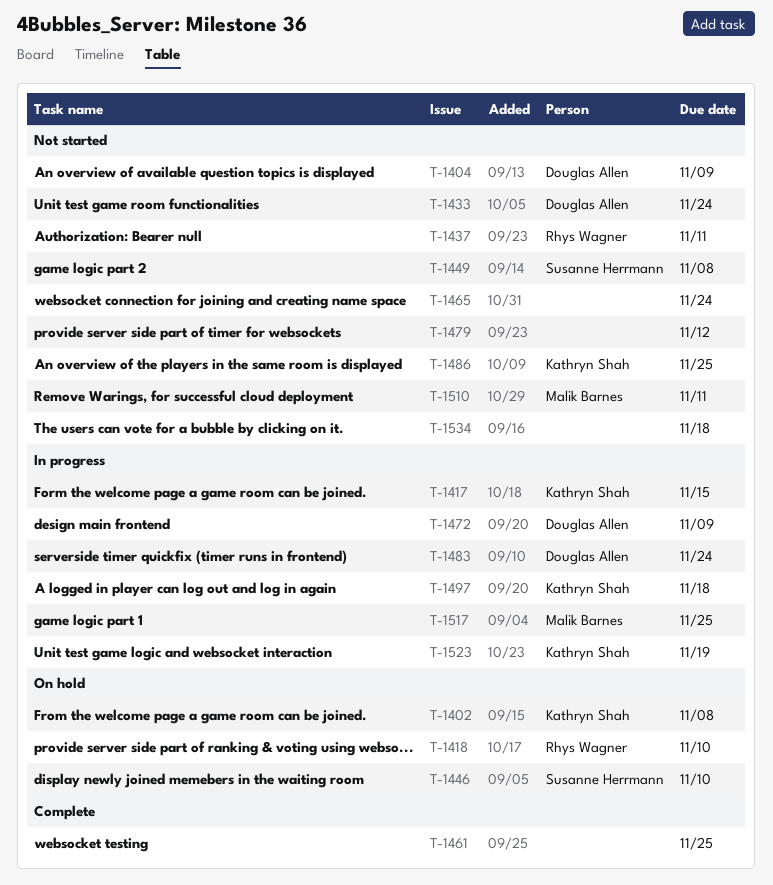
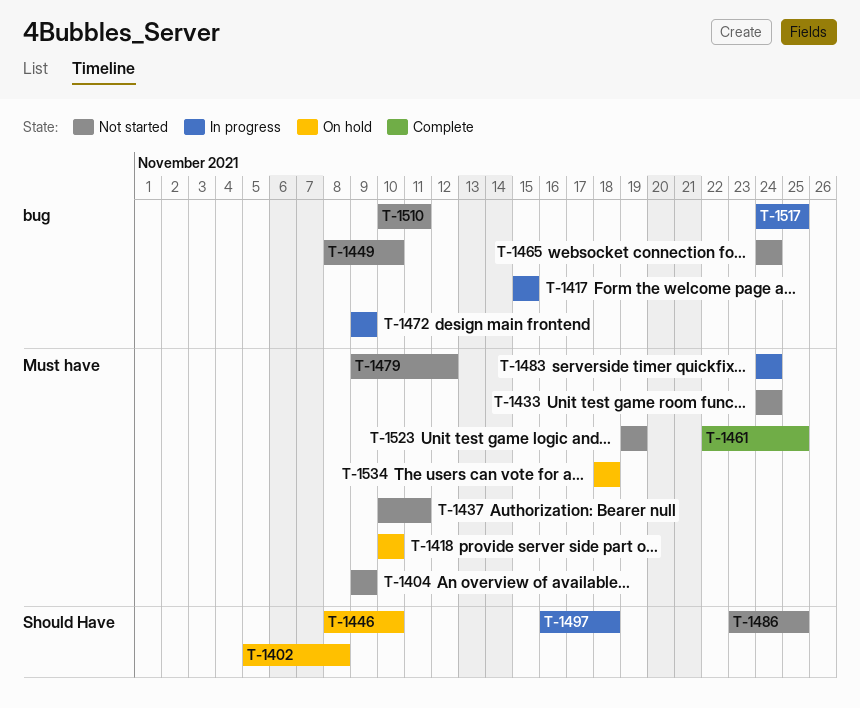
T-1449, due: Nov 8 -> Nov 10
T-1523, status: In progress -> Not started
T-1534, status: Not started -> On hold

